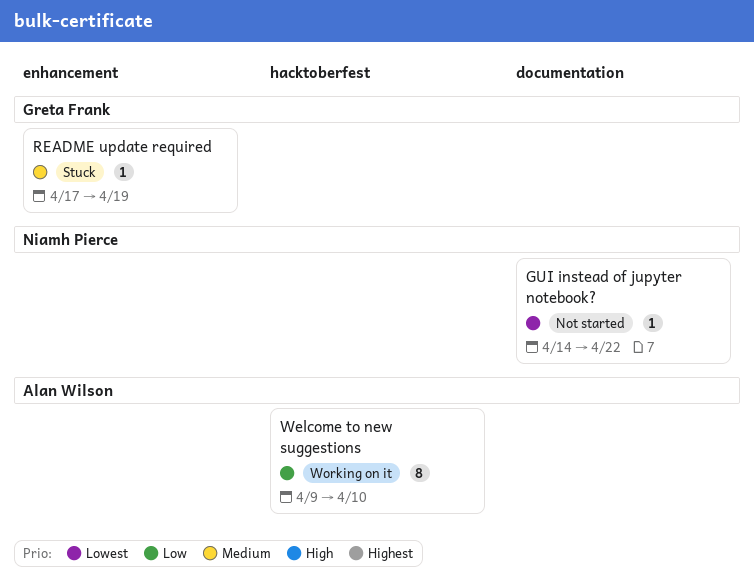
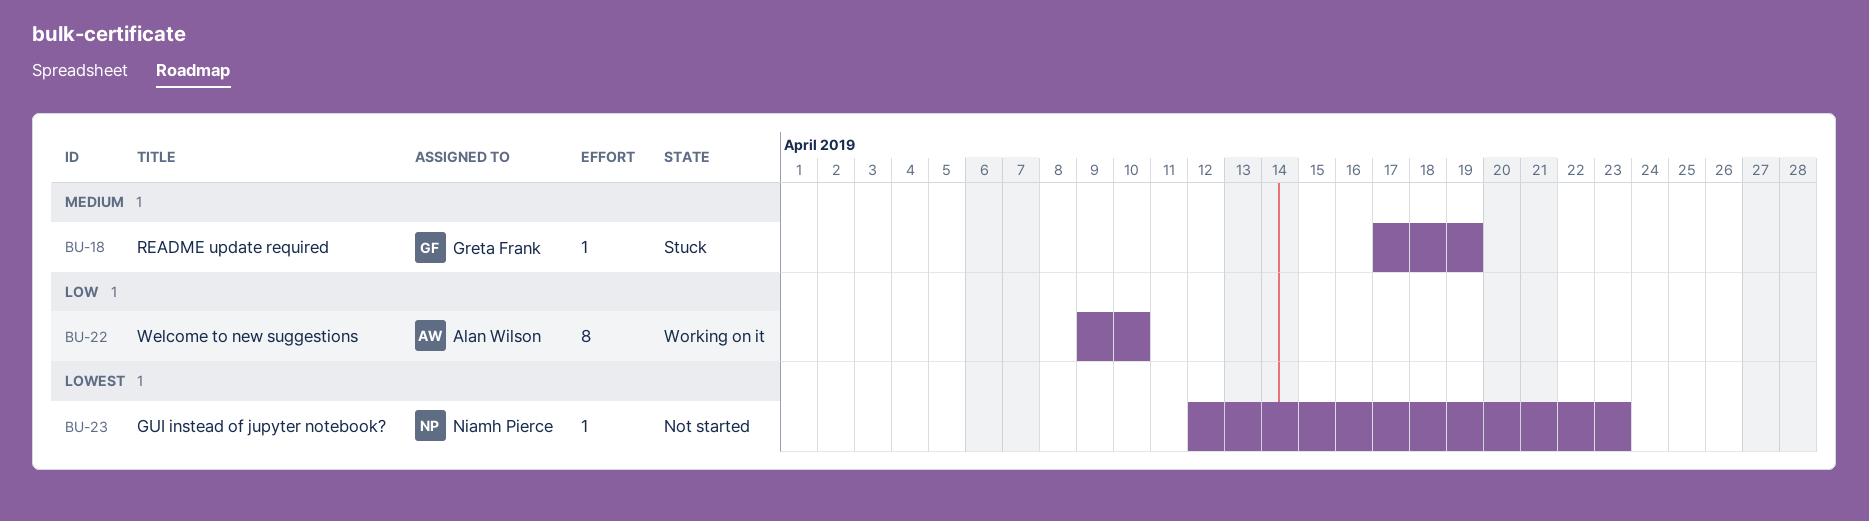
GUI instead of jupyter notebook?, start: Apr 14 -> Apr 12
GUI instead of jupyter notebook?, due: Apr 22 -> Apr 23

